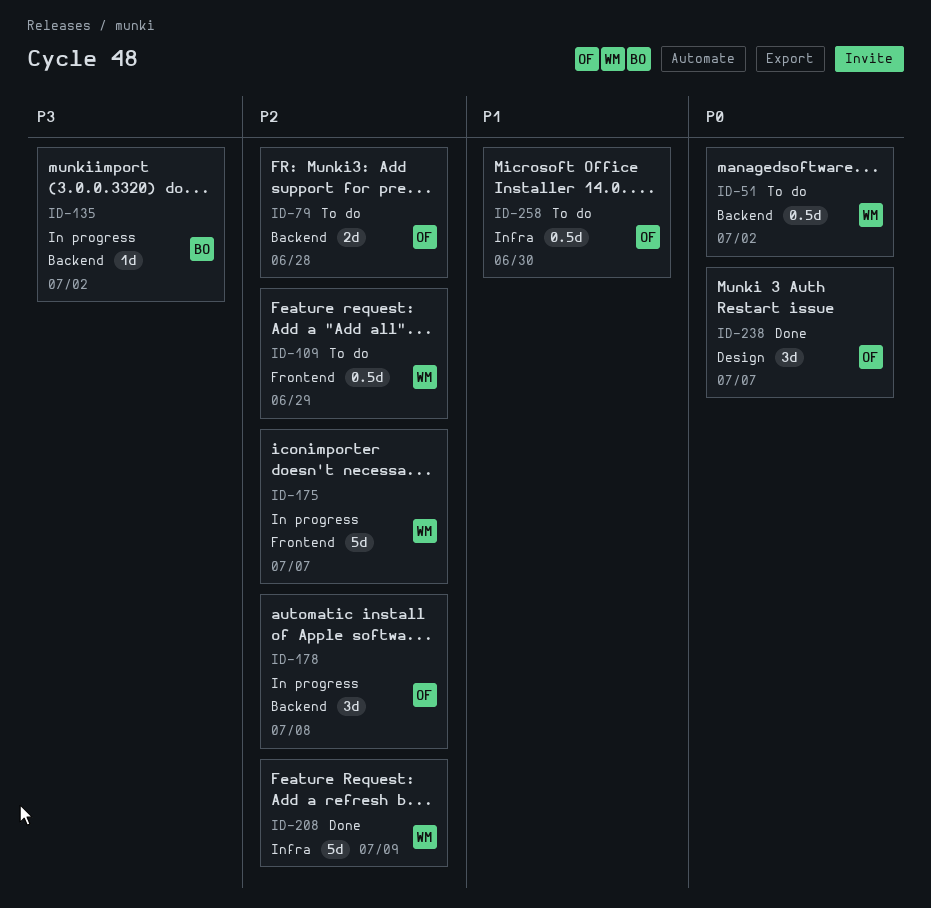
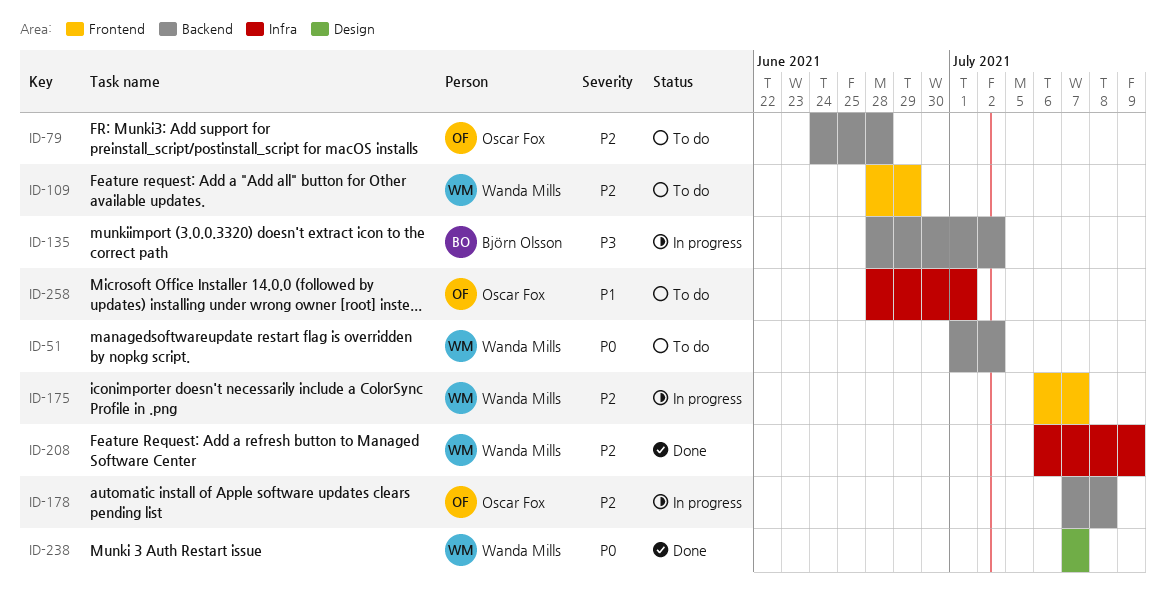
ID-238, owner: Oscar Fox -> Wanda Mills
ID-258, due: Jun 30 -> Jul 1

